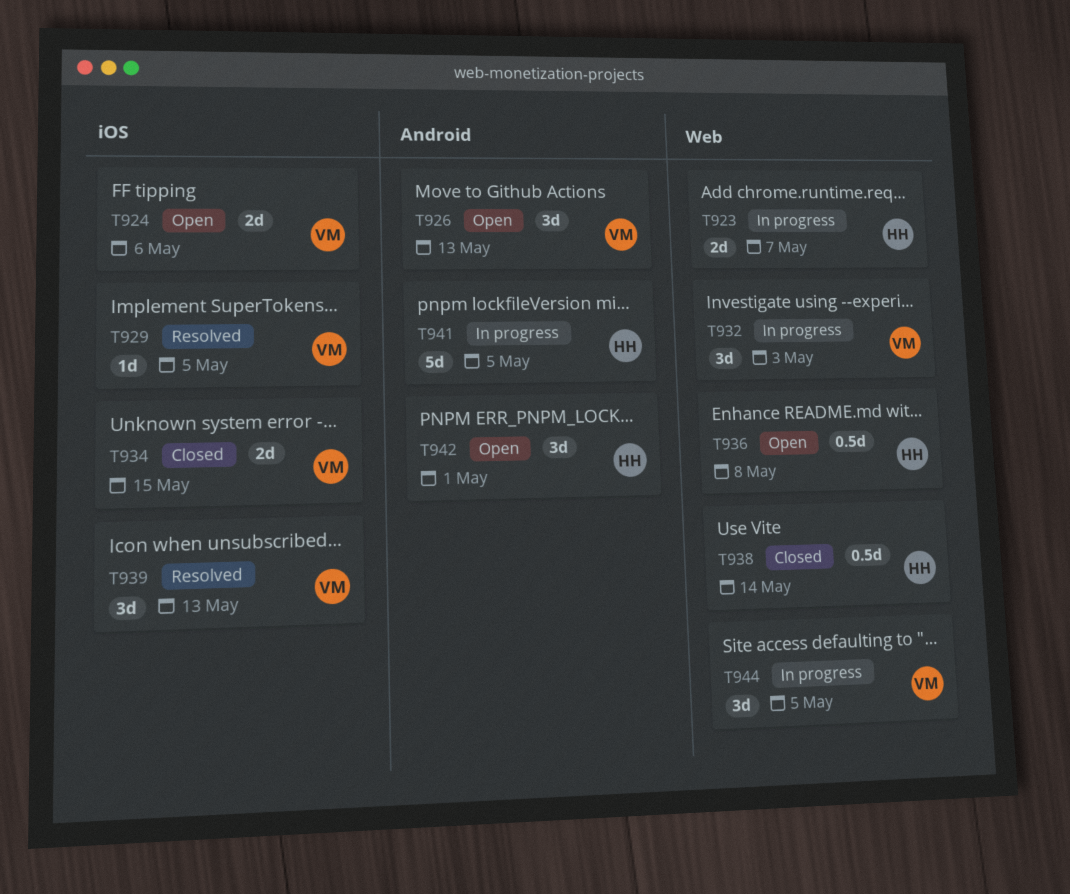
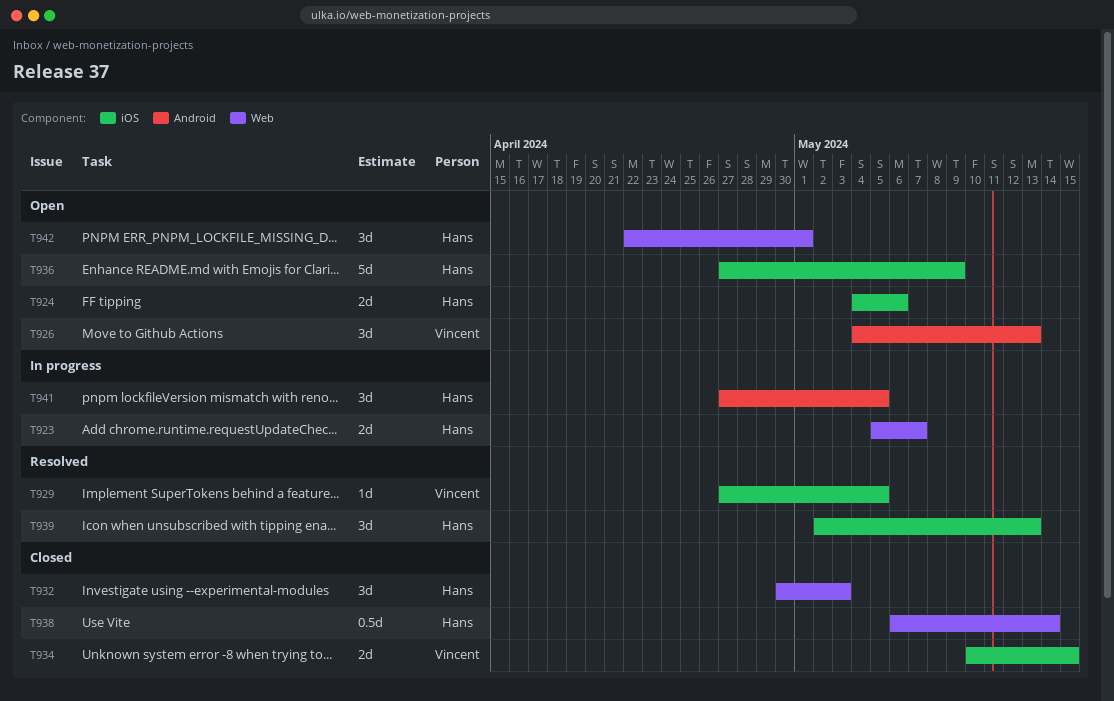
T924, owner: Vincent -> Hans
T932, status: In progress -> Closed
T932, owner: Vincent -> Hans
T936, label: Web -> iOS
T936, estimate: 0.5d -> 5d
T936, due: May 8 -> May 9
T939, owner: Vincent -> Hans
T941, estimate: 5d -> 3d
T942, label: Android -> Web
T944: present -> none

